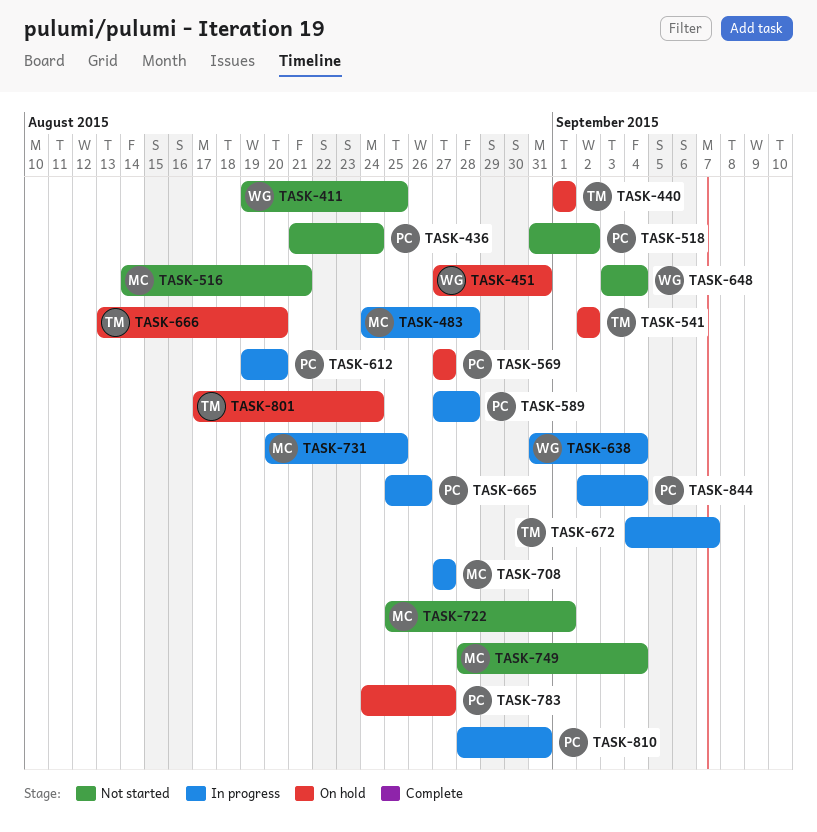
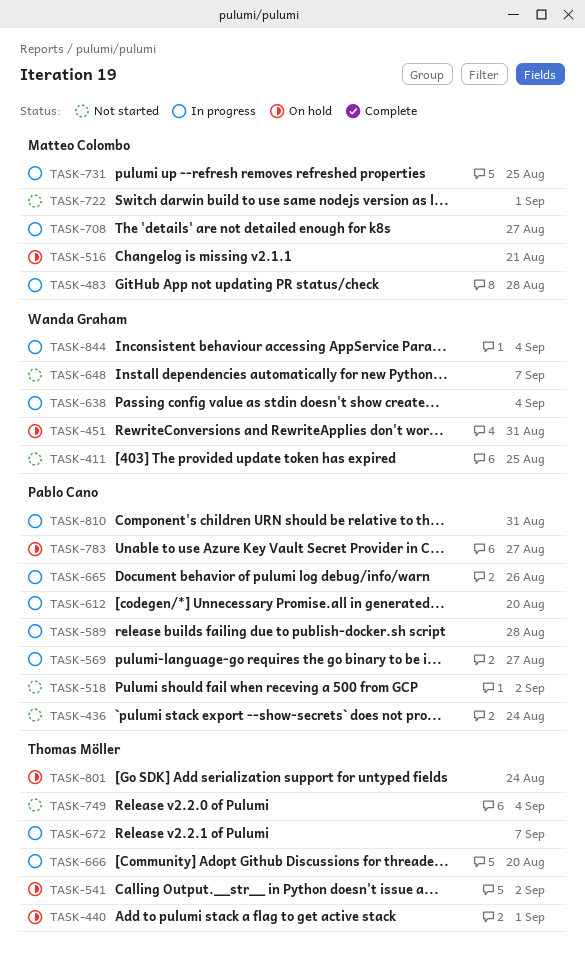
TASK-516, status: Not started -> On hold
TASK-569, status: On hold -> In progress
TASK-648, due: Sep 4 -> Sep 7
TASK-666, status: On hold -> In progress
TASK-749, owner: Matteo Colombo -> Thomas Möller
TASK-844, owner: Pablo Cano -> Wanda Graham

